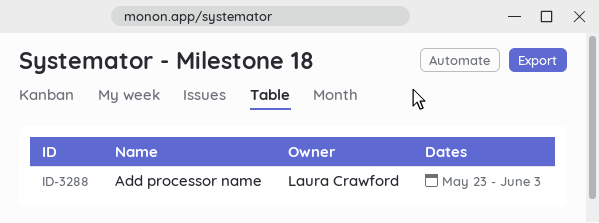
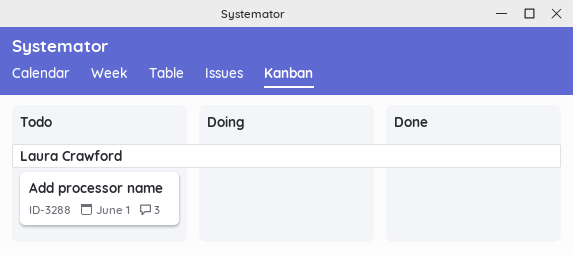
ID-3288, due: Jun 3 -> Jun 1

